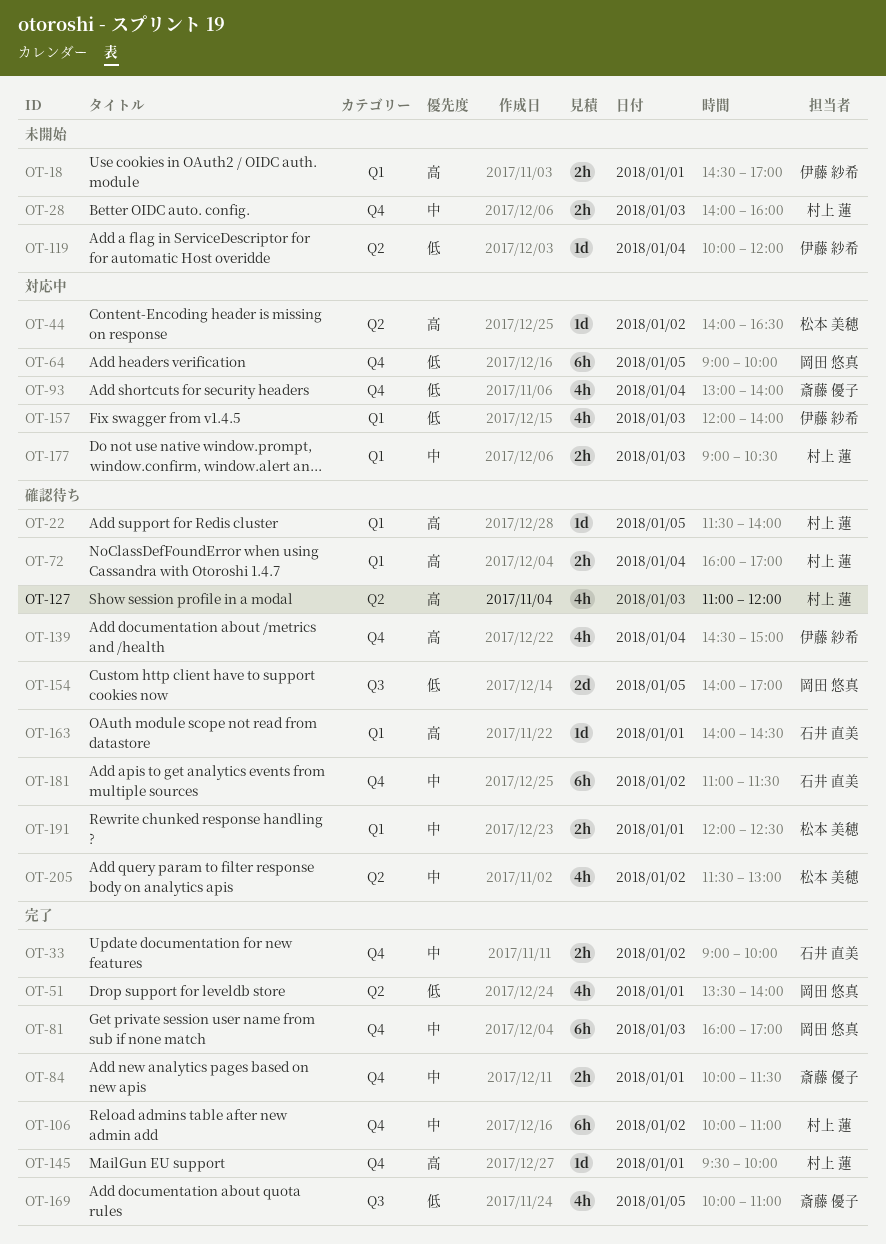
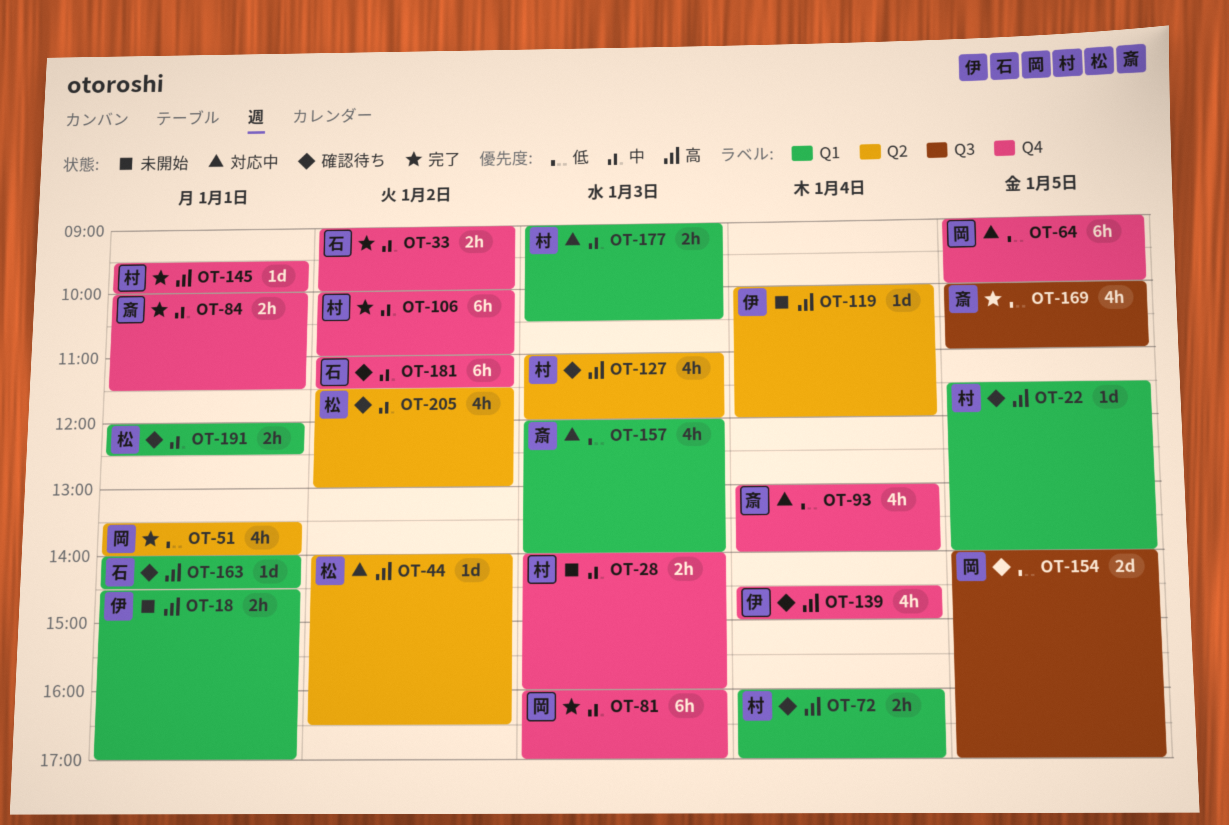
OT-119, priority: 低 -> 高
OT-157, owner: 伊藤 紗希 -> 斎藤 優子

